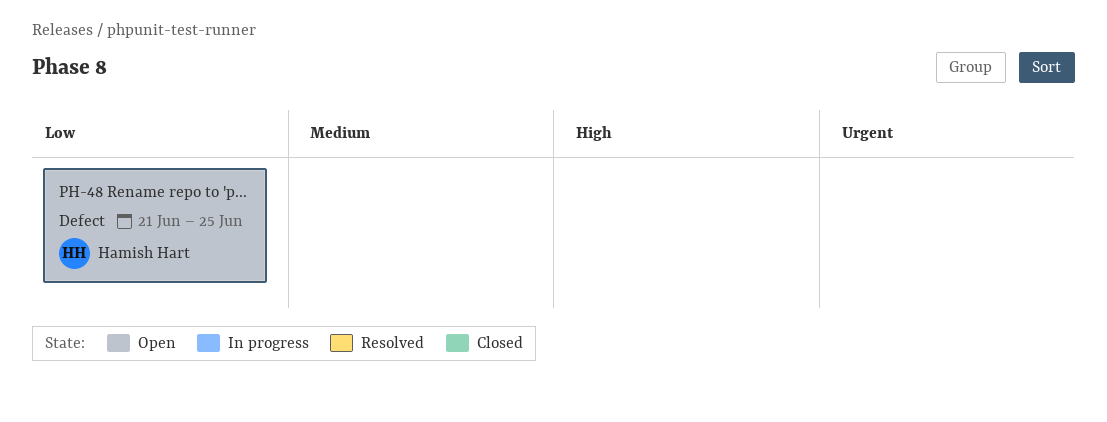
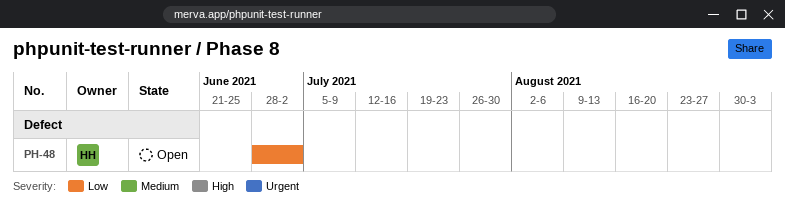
PH-48, start: Jun 21 -> Jun 28
PH-48, due: Jun 25 -> Jul 2

